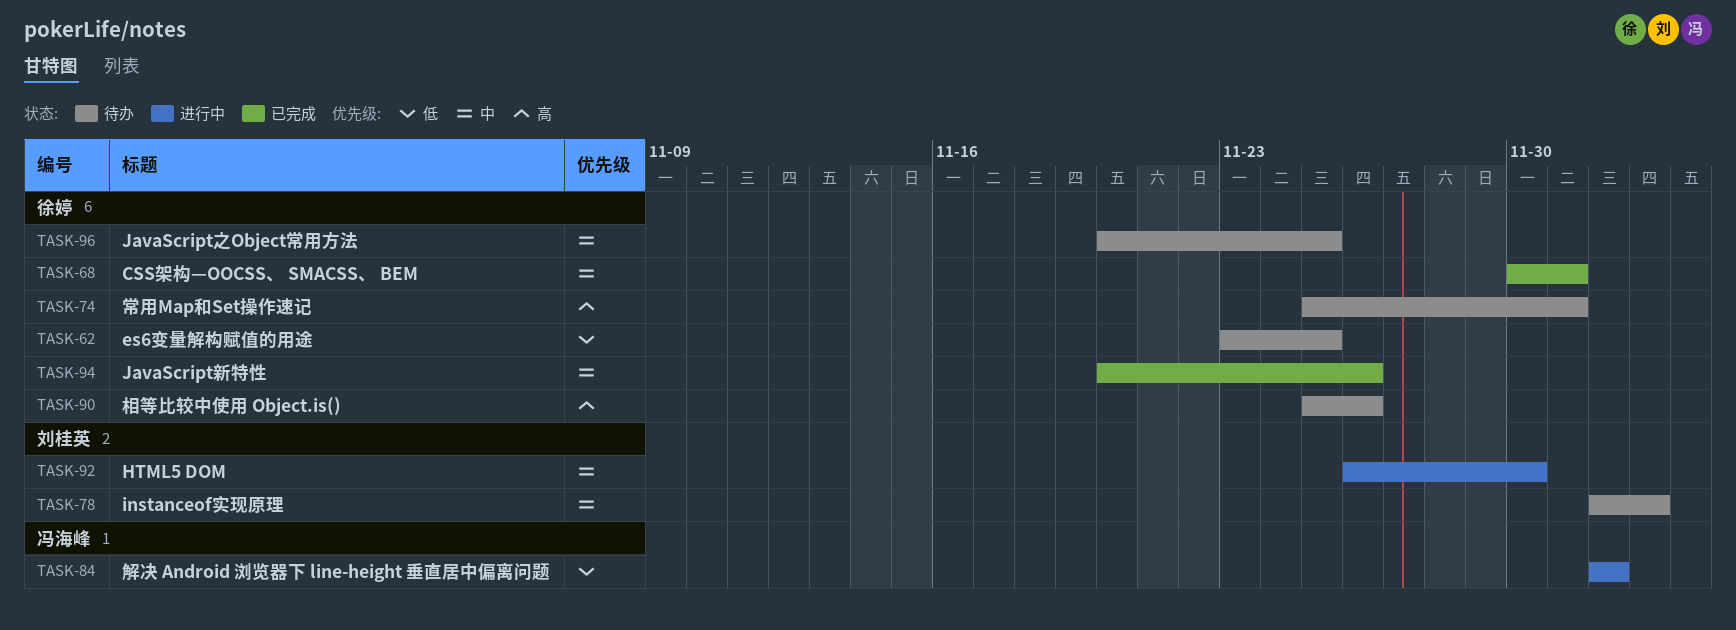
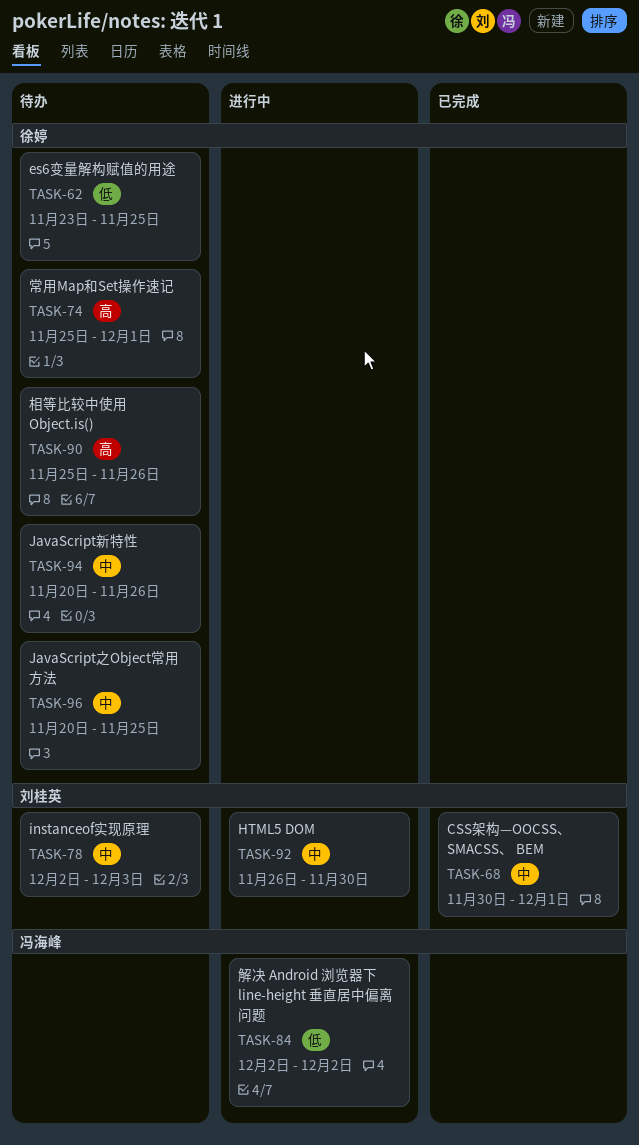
TASK-68, owner: 徐婷 -> 刘桂英
TASK-94, status: 已完成 -> 待办

